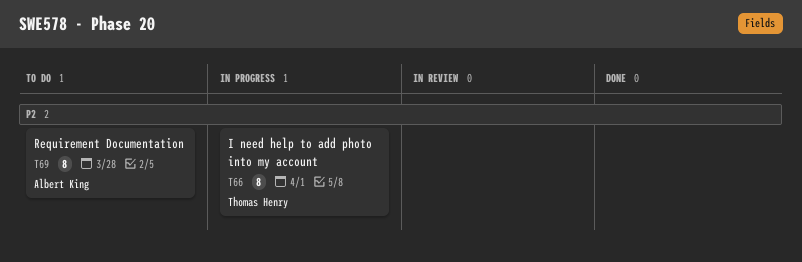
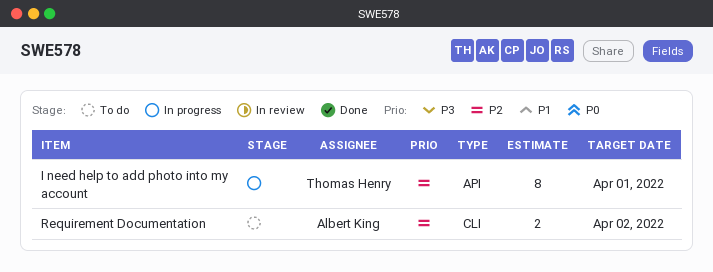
Requirement Documentation, estimate: 8 -> 2
Requirement Documentation, due: Mar 28 -> Apr 2

